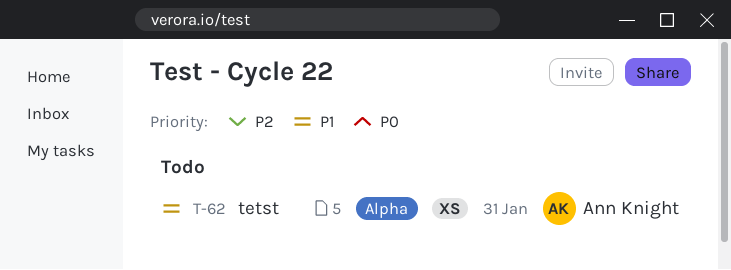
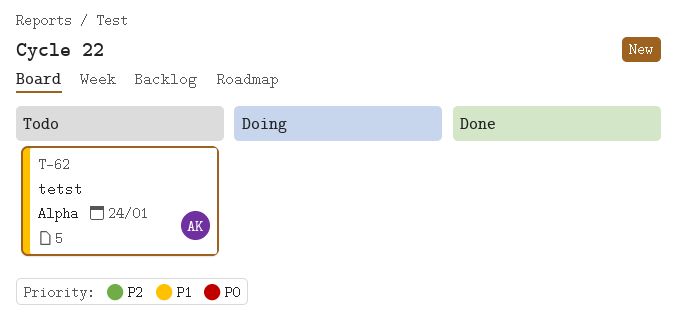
T-62, due: Jan 31 -> Jan 24

